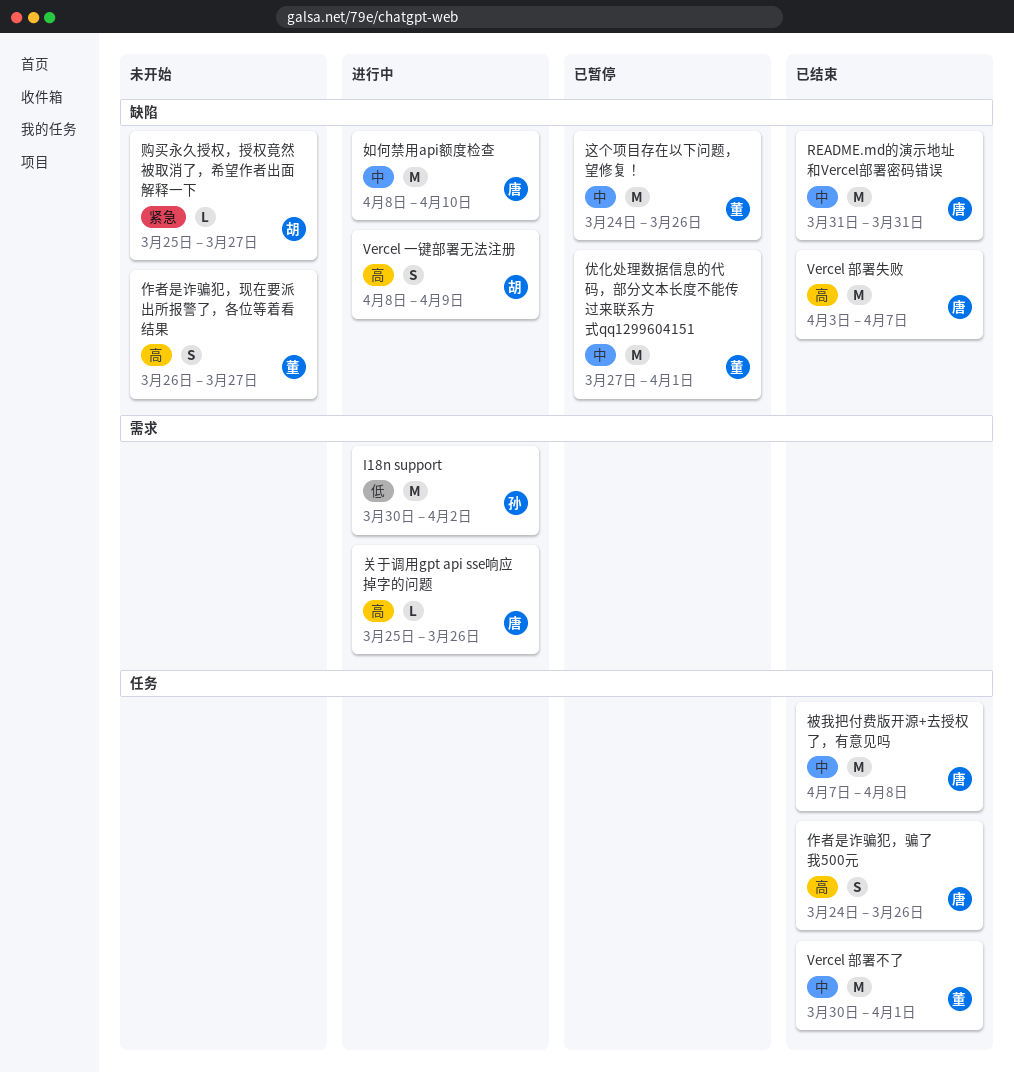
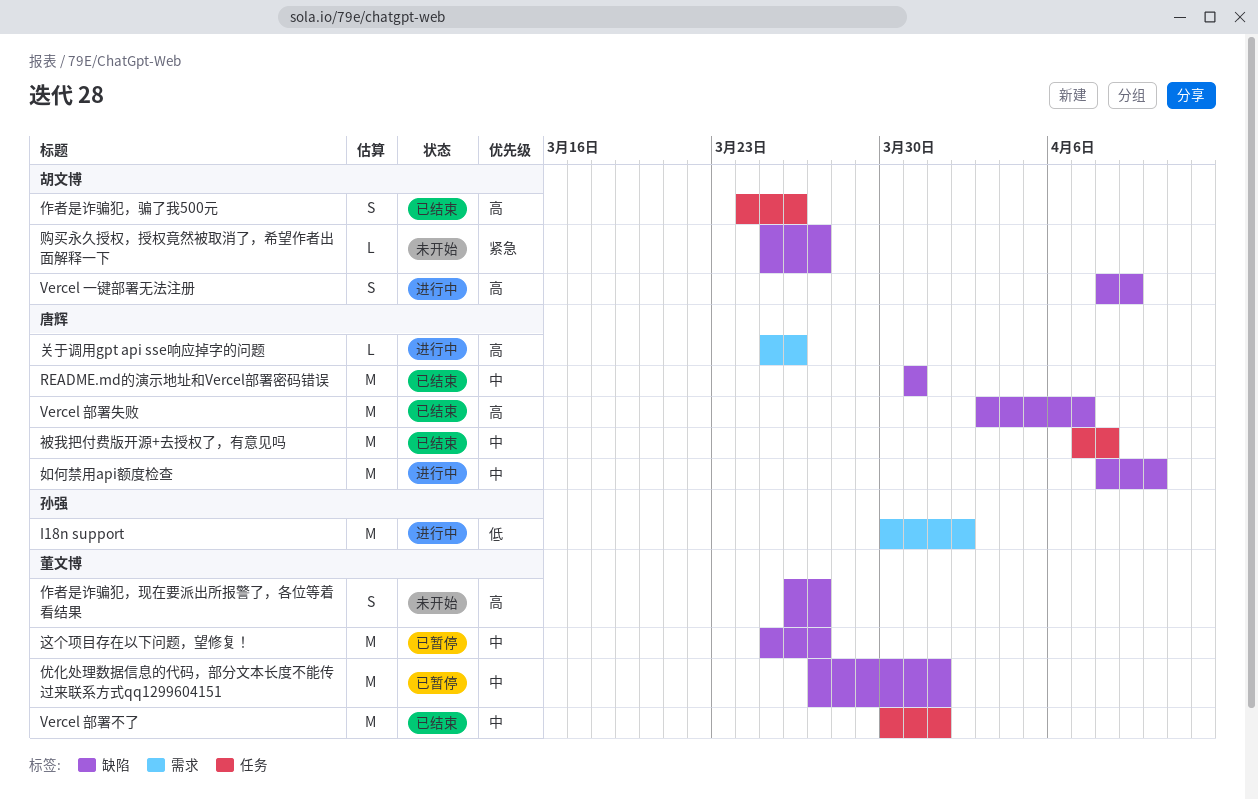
作者是诈骗犯，骗了我500元, owner: 唐辉 -> 胡文博
这个项目存在以下问题，望修复！, start: Mar 24 -> Mar 25
这个项目存在以下问题，望修复！, due: Mar 26 -> Mar 27

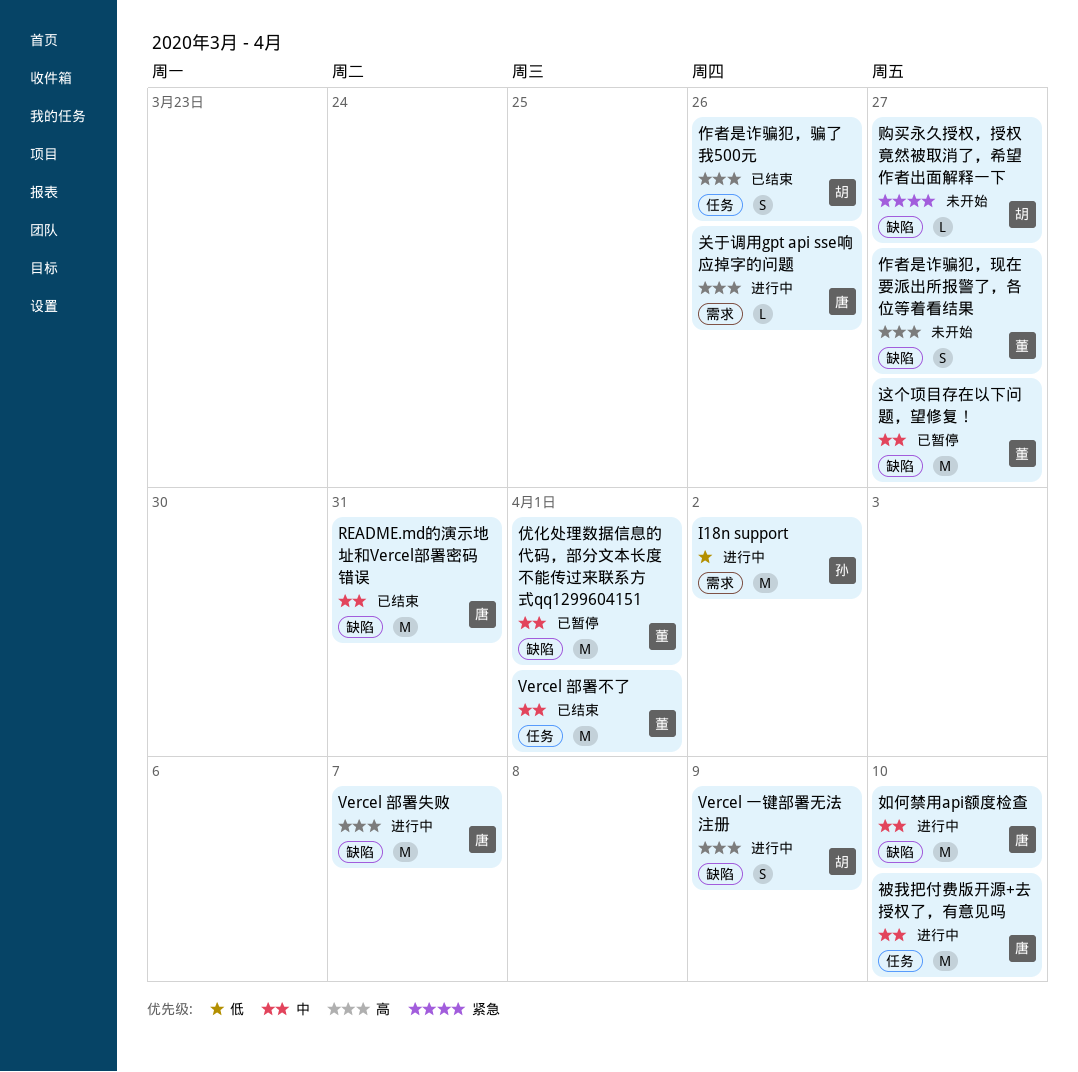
Vercel 部署失败, status: 已结束 -> 进行中
被我把付费版开源+去授权了，有意见吗, status: 已结束 -> 进行中
被我把付费版开源+去授权了，有意见吗, due: Apr 8 -> Apr 10

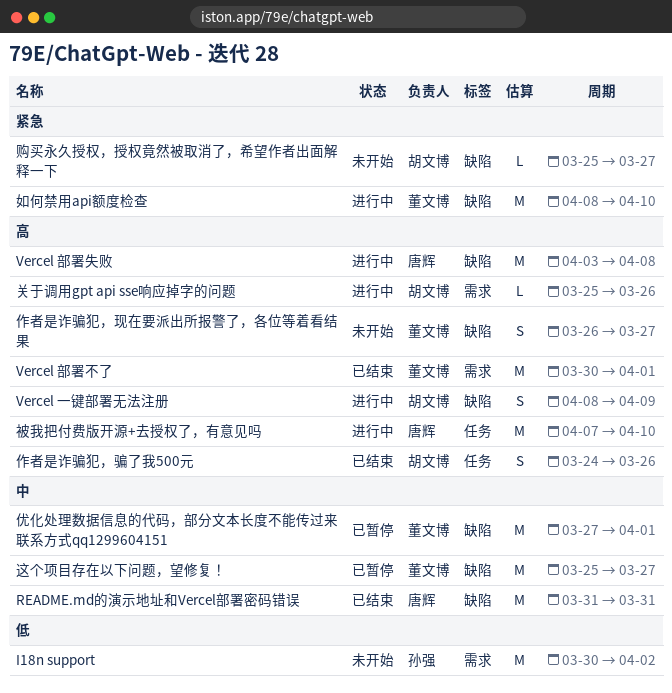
I18n support, status: 进行中 -> 未开始
Vercel 部署不了, priority: 中 -> 高
Vercel 部署不了, label: 任务 -> 需求
Vercel 部署失败, due: Apr 7 -> Apr 8
关于调用gpt api sse响应掉字的问题, owner: 唐辉 -> 胡文博
如何禁用api额度检查, owner: 唐辉 -> 董文博
如何禁用api额度检查, priority: 中 -> 紧急
被我把付费版开源+去授权了，有意见吗, priority: 中 -> 高

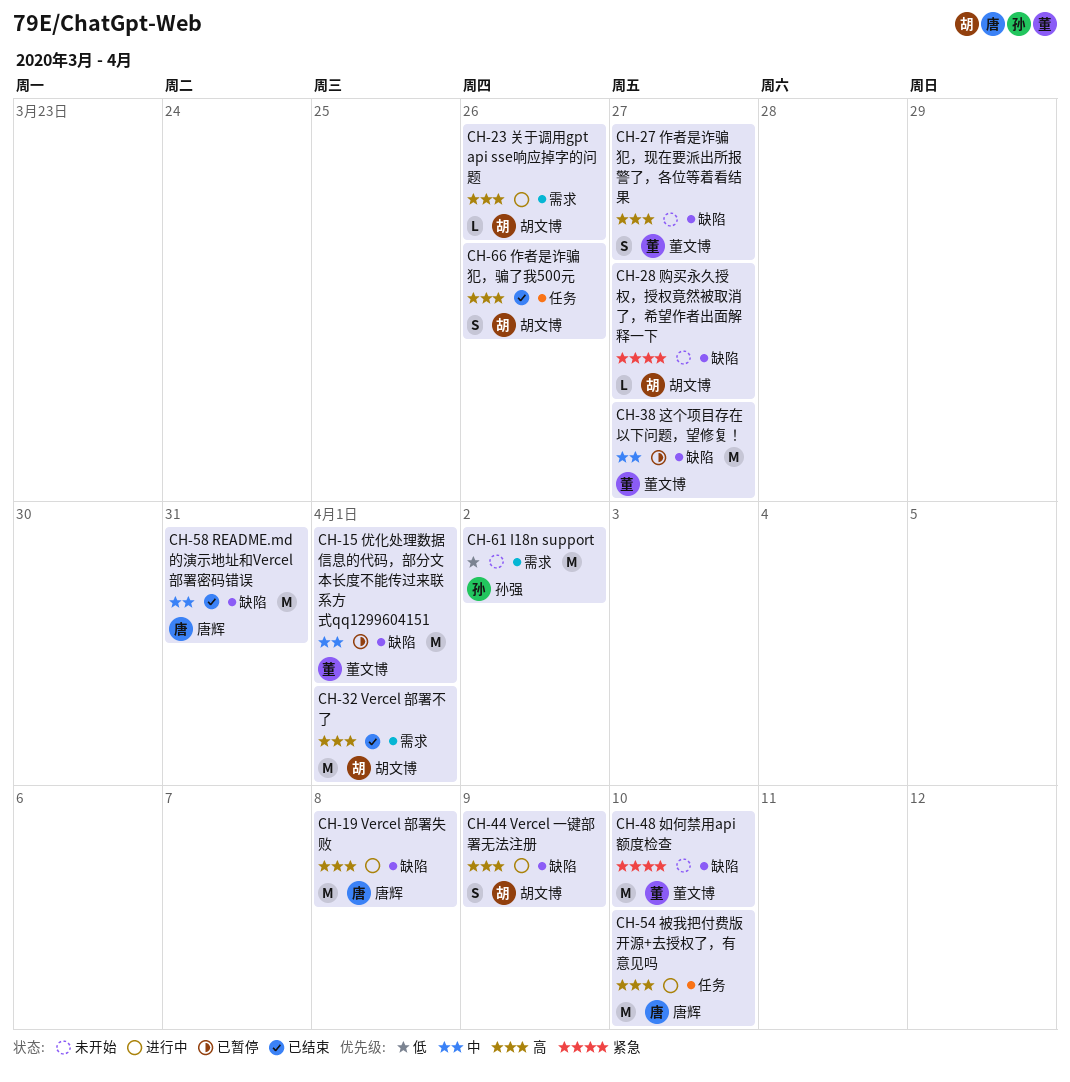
Vercel 部署不了, owner: 董文博 -> 胡文博
如何禁用api额度检查, status: 进行中 -> 未开始

